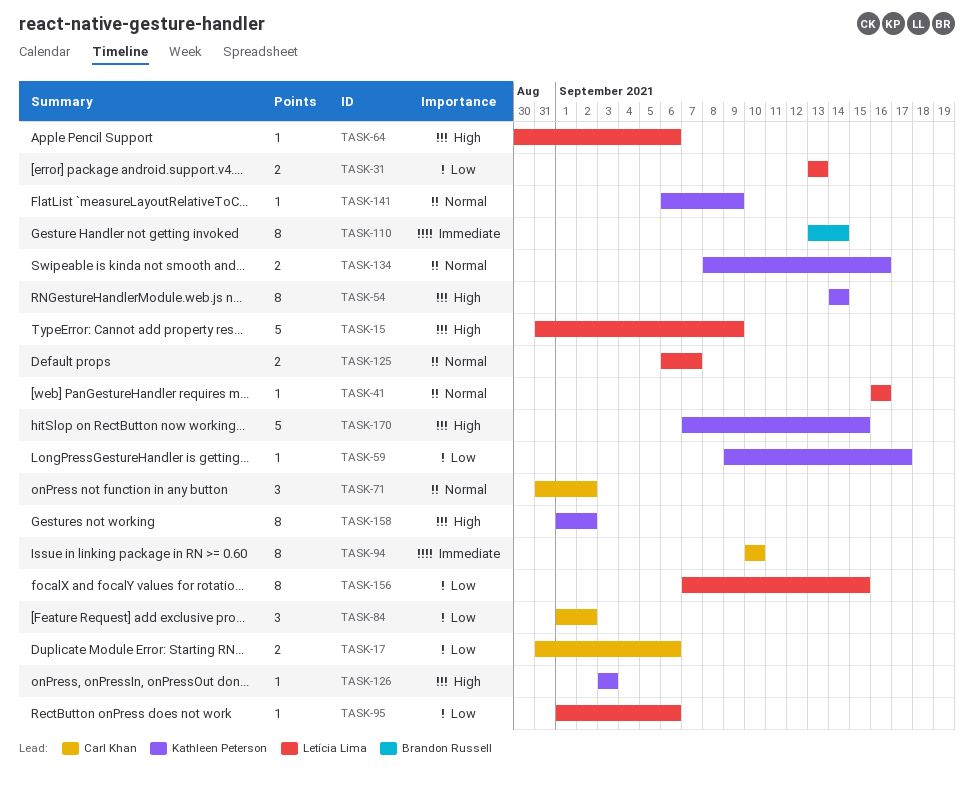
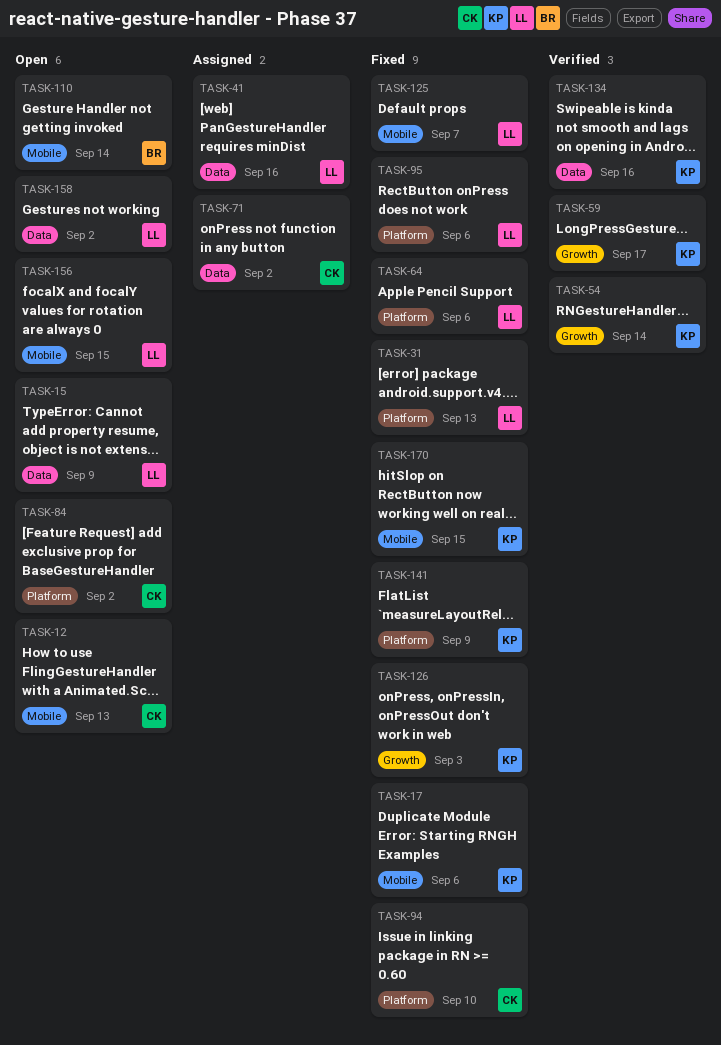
TASK-12: none -> present
TASK-17, owner: Carl Khan -> Kathleen Peterson
TASK-158, owner: Kathleen Peterson -> Letícia Lima

